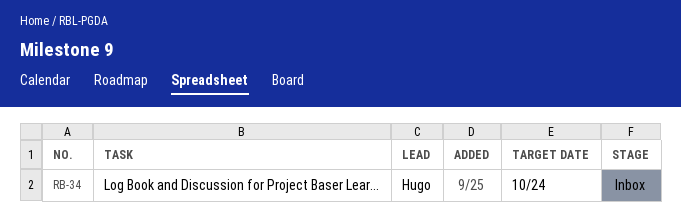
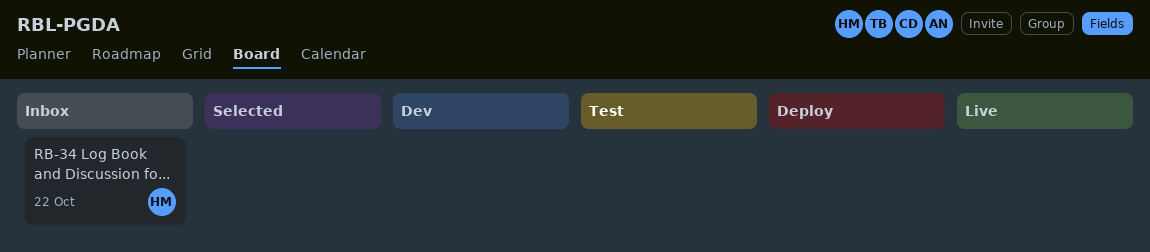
RB-34, due: Oct 24 -> Oct 22

